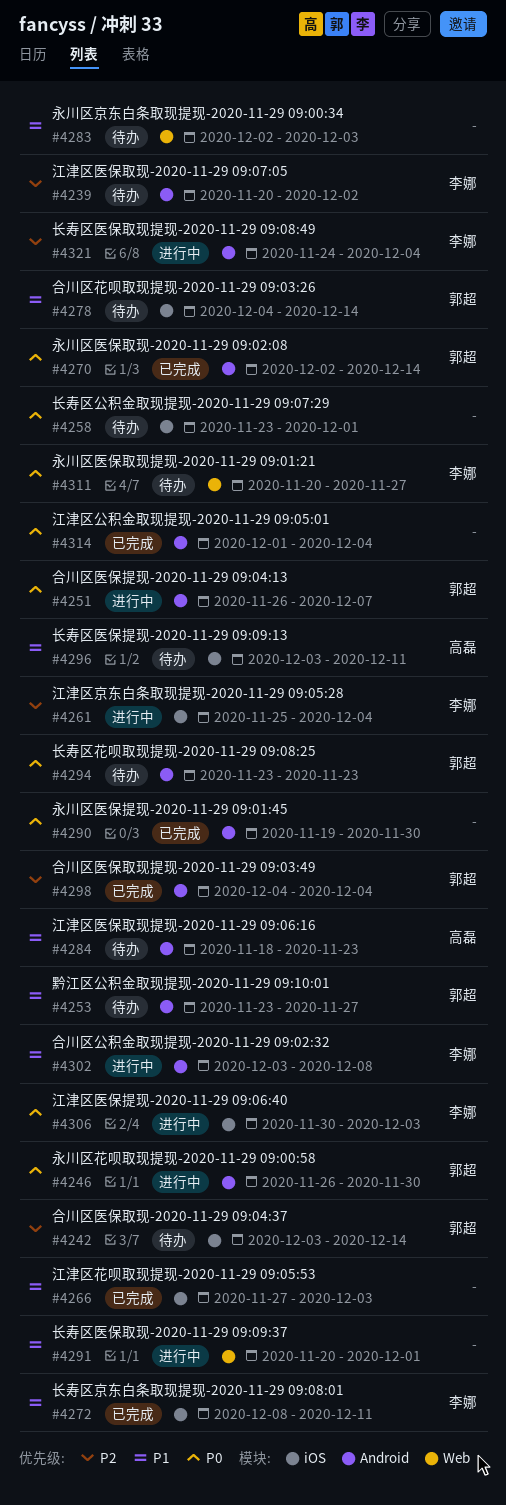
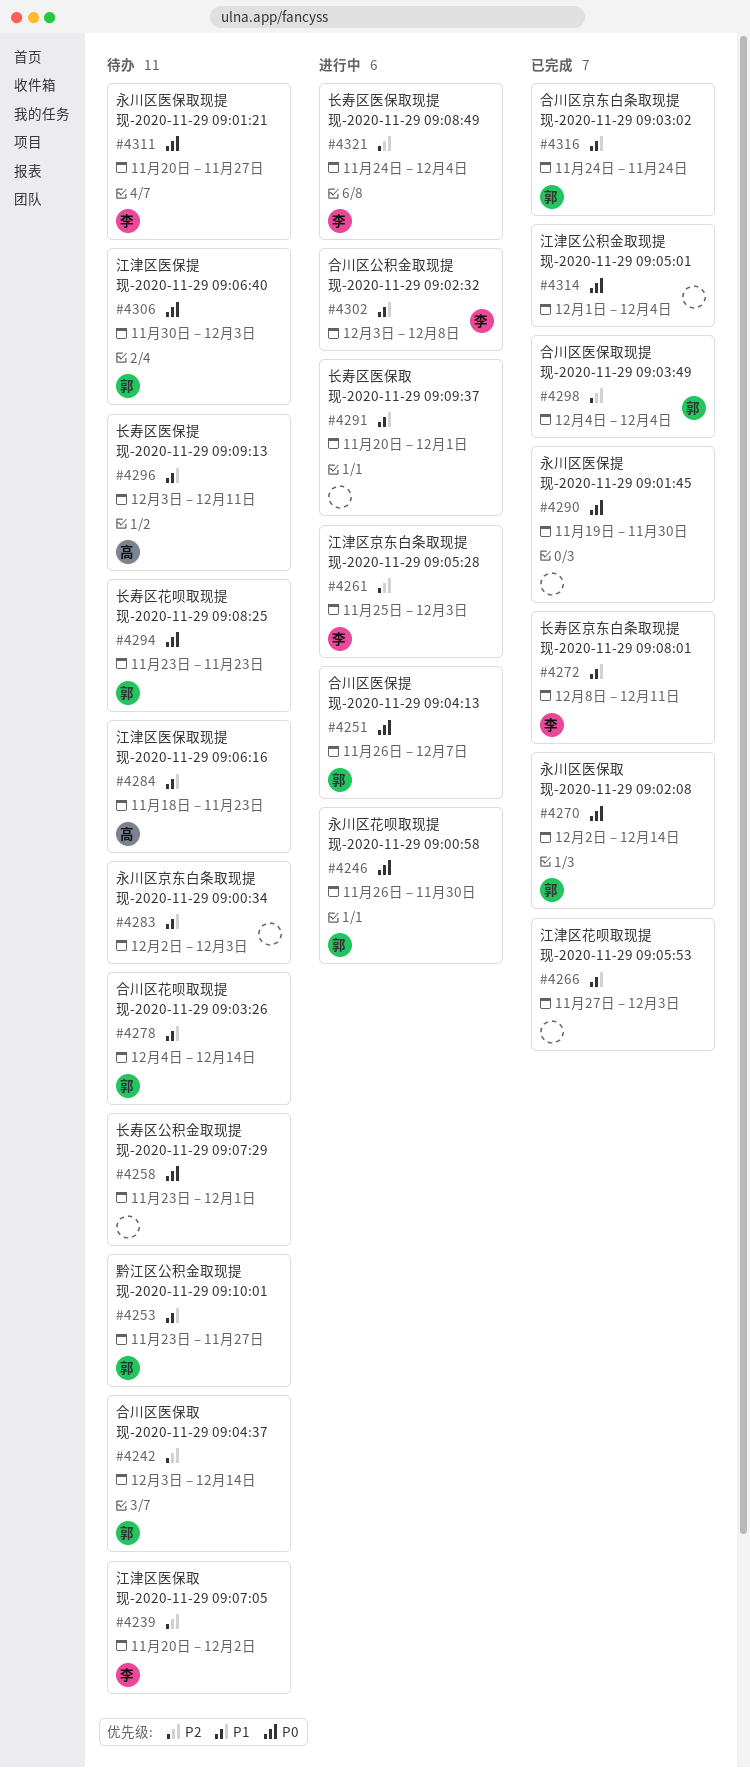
#4261, due: Dec 4 -> Dec 3
#4306, status: 进行中 -> 待办
#4306, owner: 李娜 -> 郭超
#4316: none -> present

